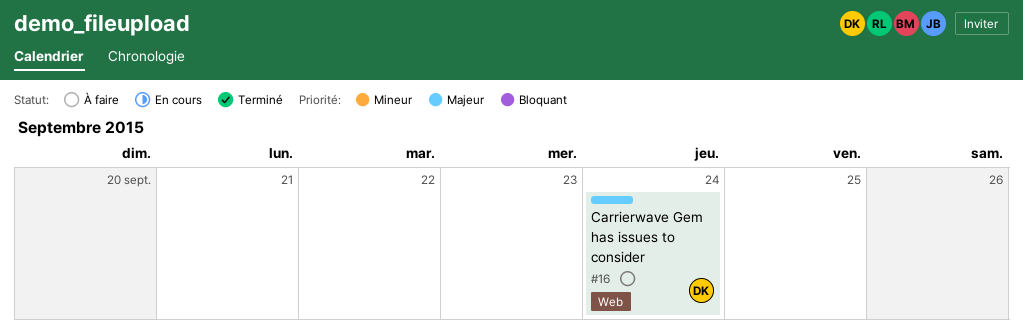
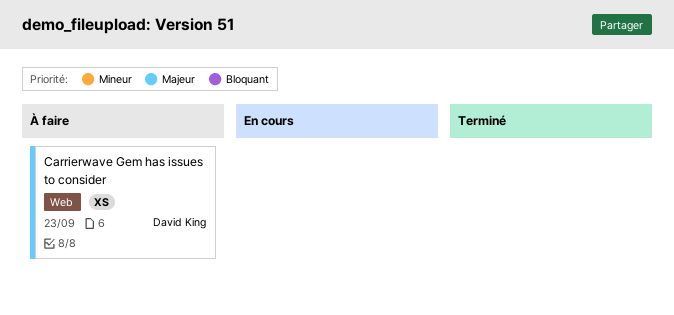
Carrierwave Gem has issues to consider, due: Sep 24 -> Sep 23

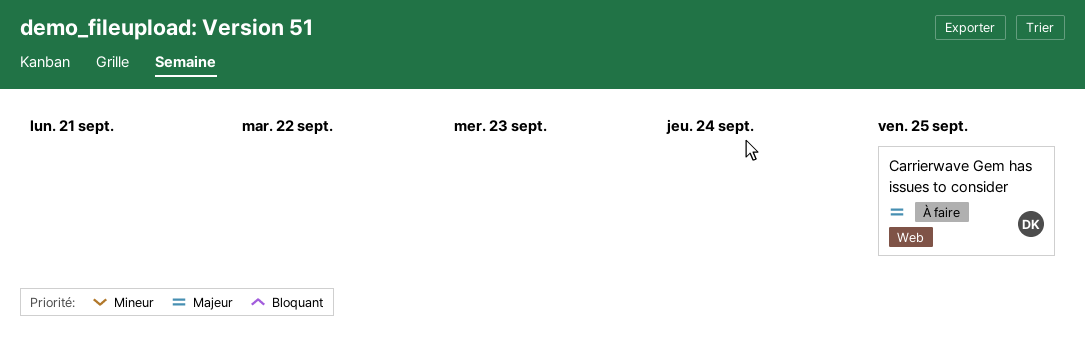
Carrierwave Gem has issues to consider, due: Sep 23 -> Sep 25

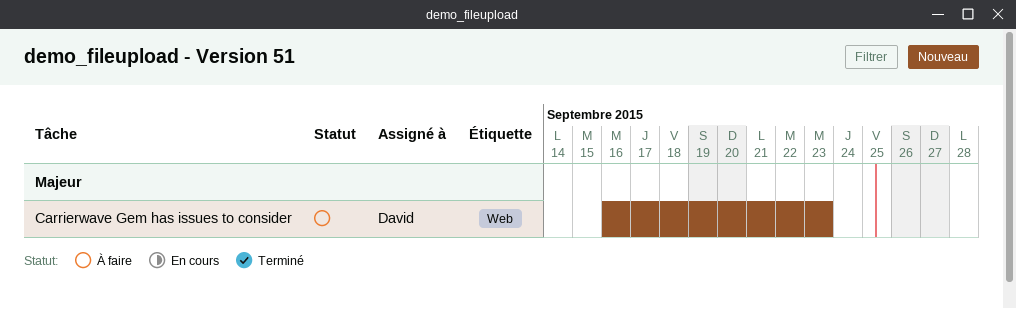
Carrierwave Gem has issues to consider, due: Sep 25 -> Sep 23

